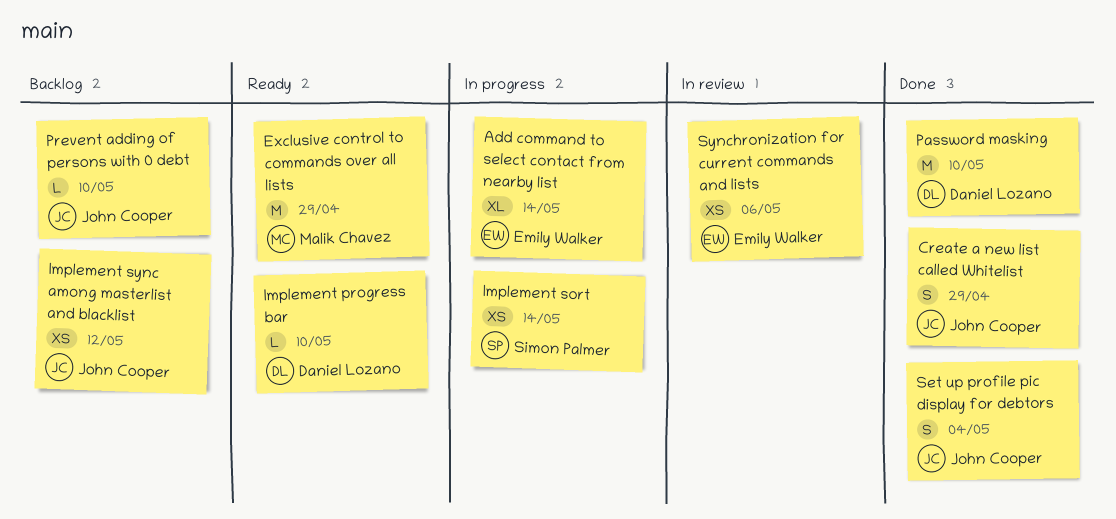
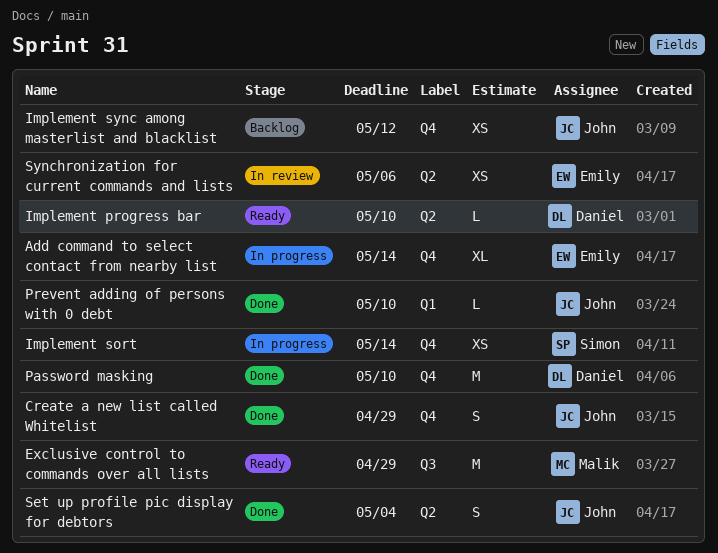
Prevent adding of persons with 0 debt, status: Backlog -> Done

